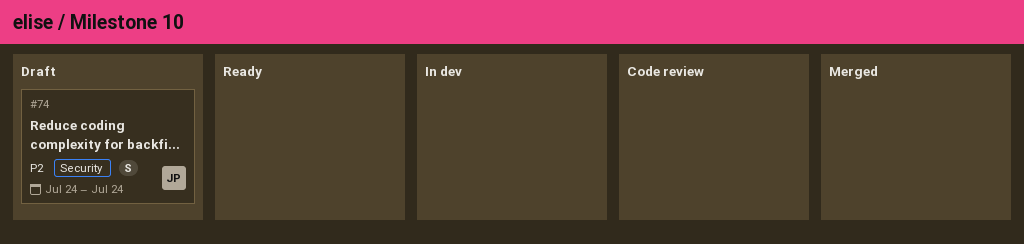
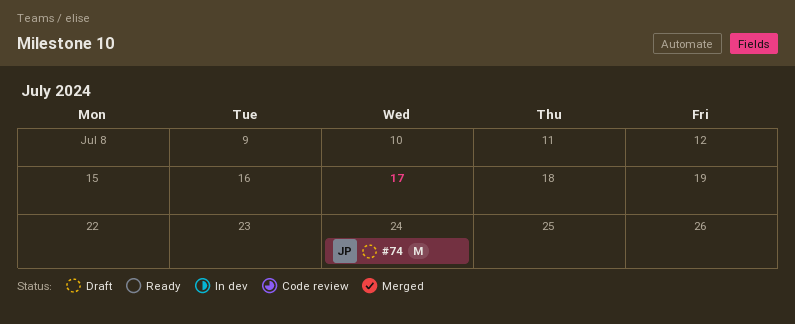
#74, estimate: S -> M

